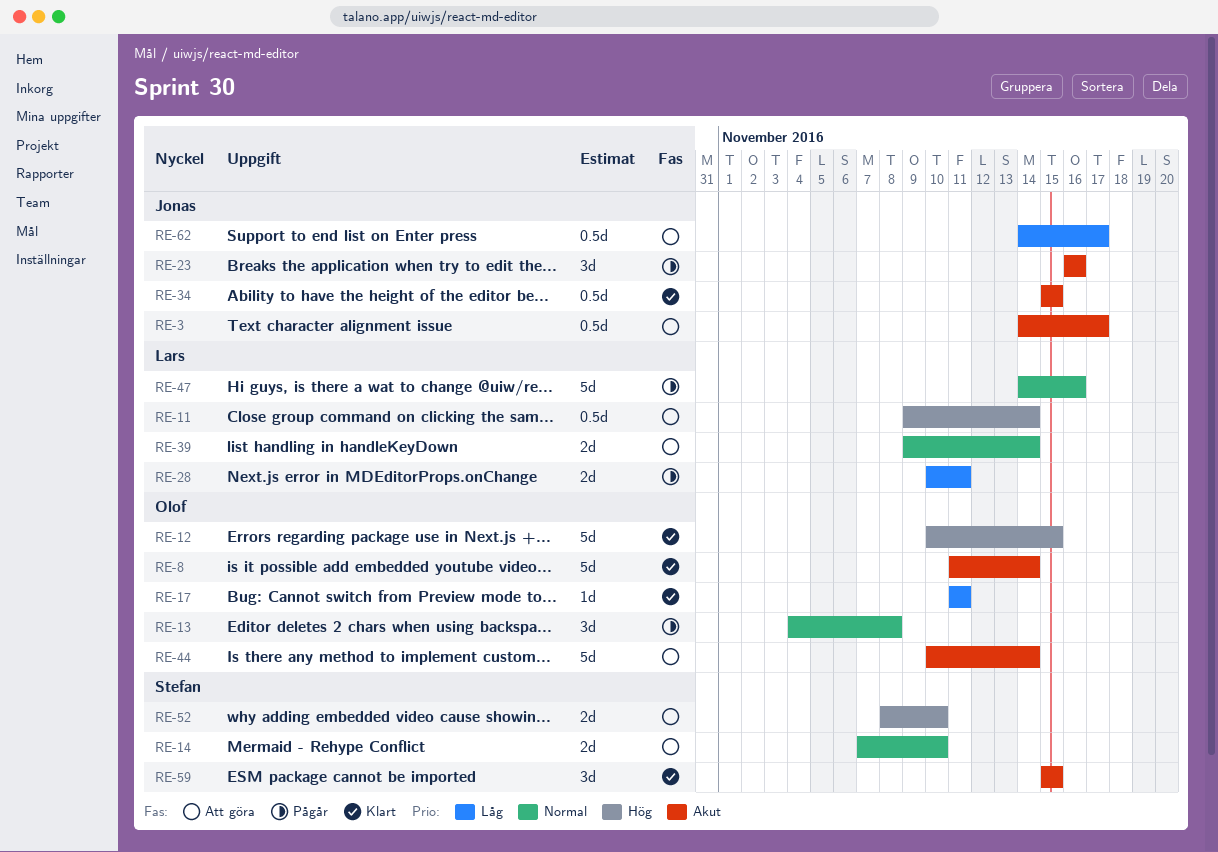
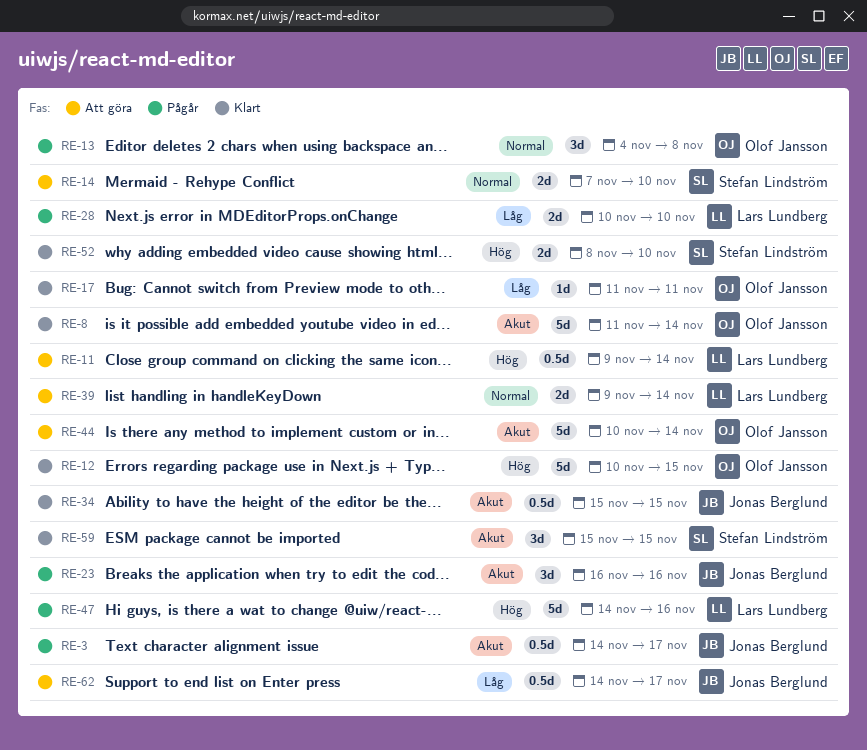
RE-3, status: Att göra -> Pågår
RE-28, due: Nov 11 -> Nov 10
RE-47, priority: Normal -> Hög
RE-52, status: Att göra -> Klart

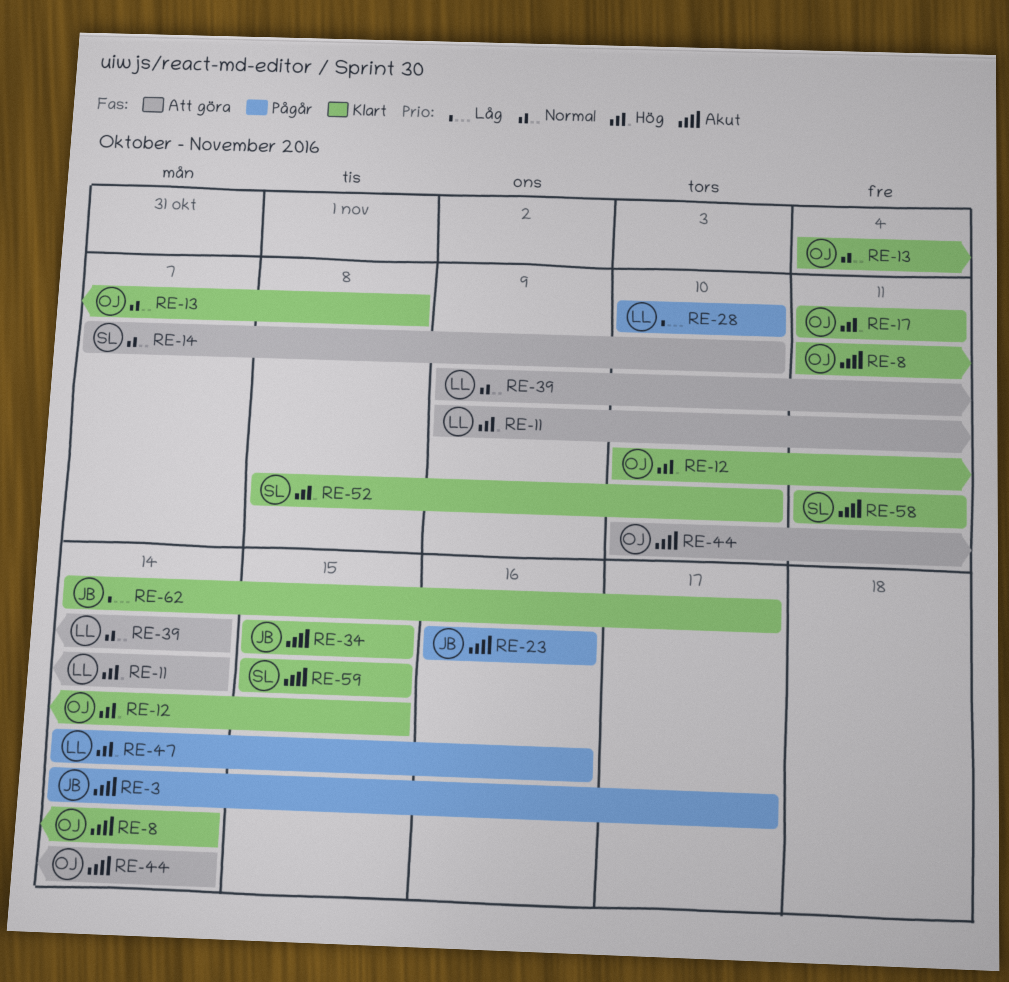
RE-13, status: Pågår -> Klart
RE-17, priority: Låg -> Hög
RE-58: none -> present
RE-62, status: Att göra -> Klart

